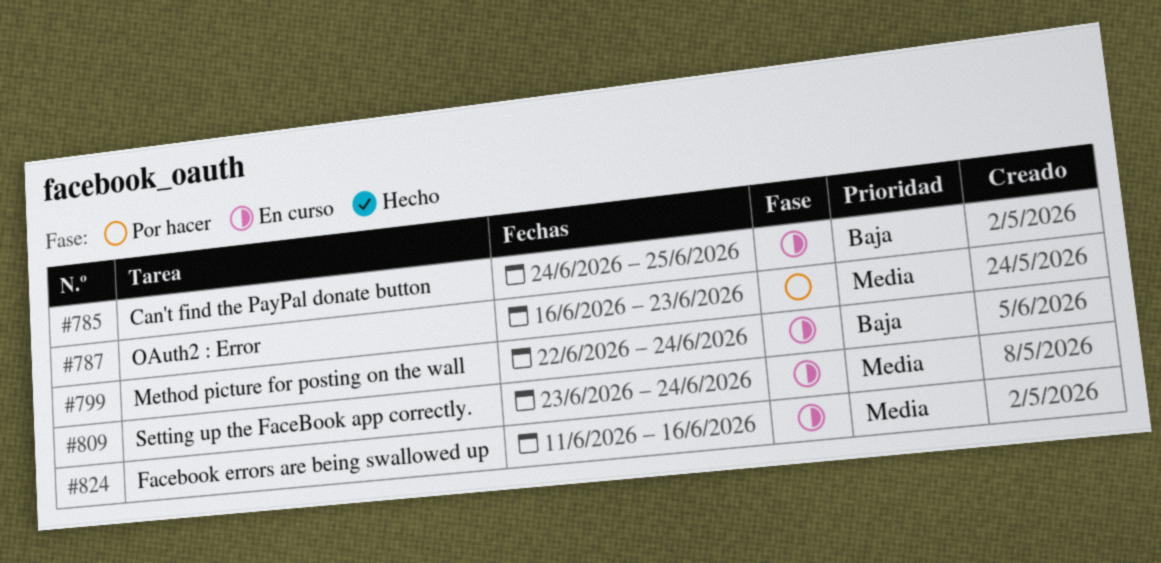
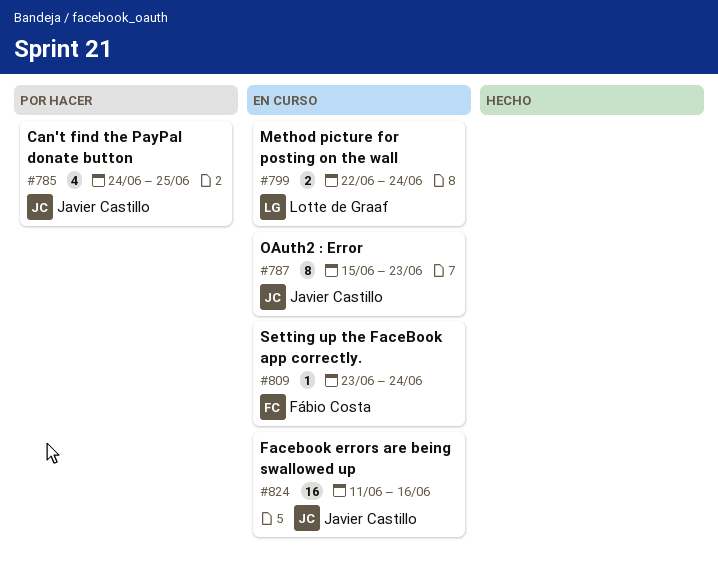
#785, status: En curso -> Por hacer
#787, status: Por hacer -> En curso
#787, start: Jun 16 -> Jun 15

